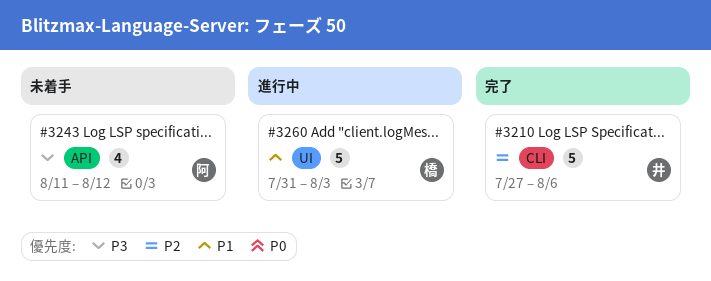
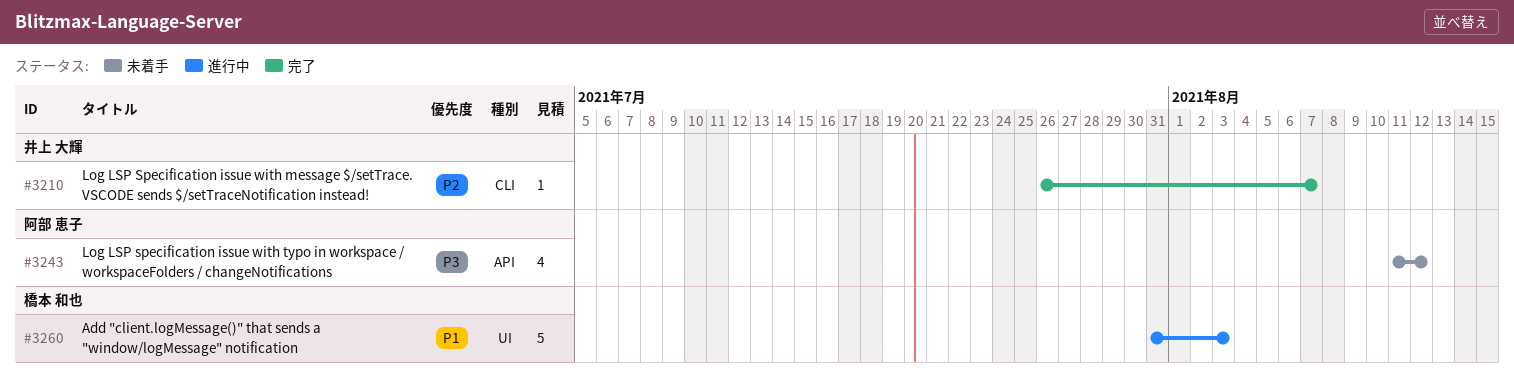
#3210, estimate: 5 -> 1
#3210, start: Jul 27 -> Jul 26
#3210, due: Aug 6 -> Aug 7

